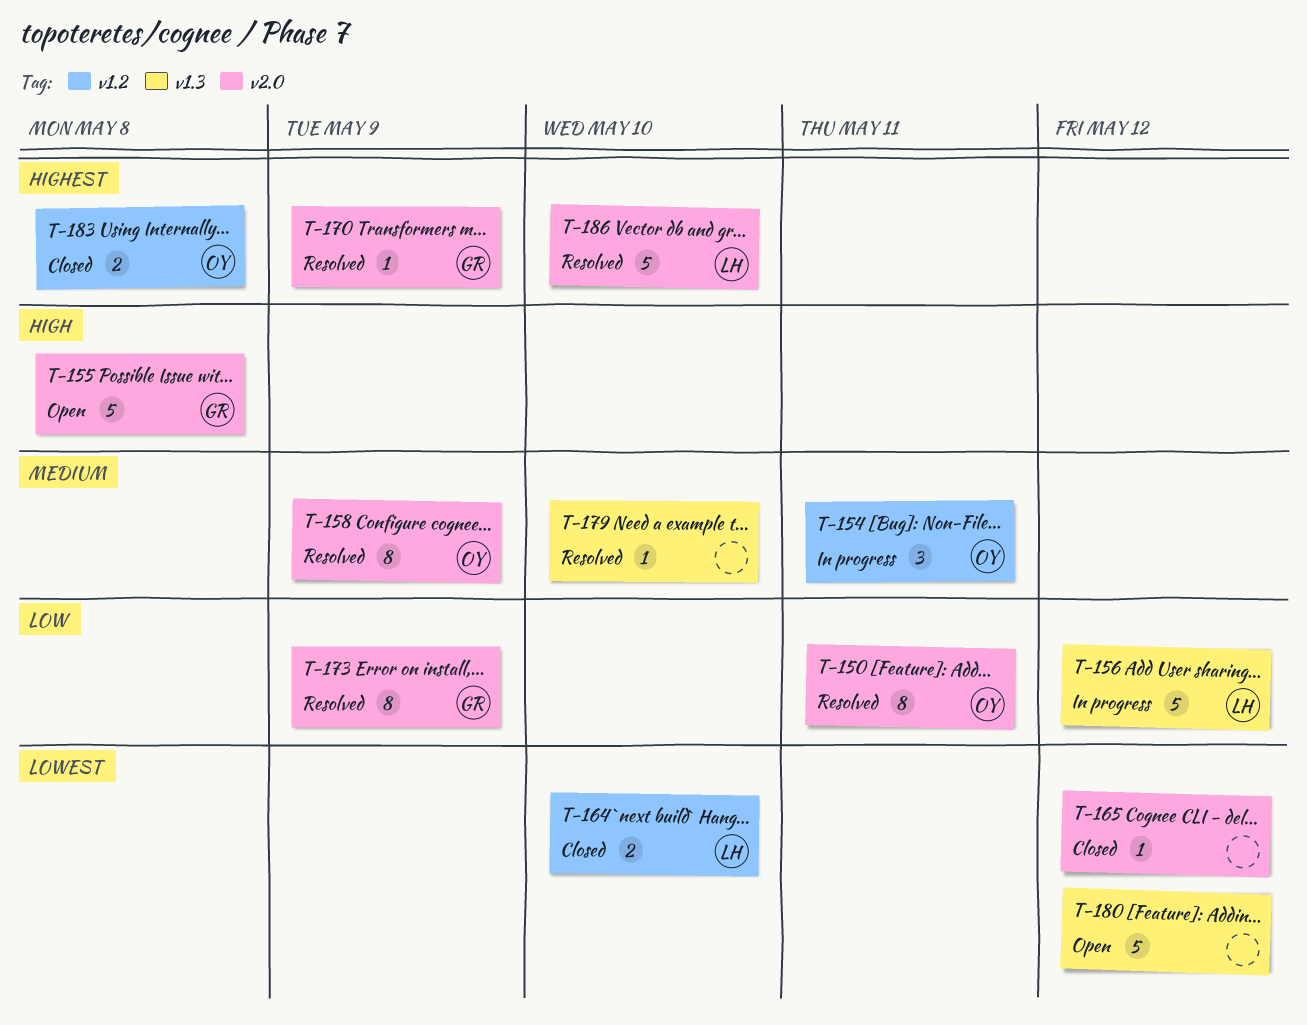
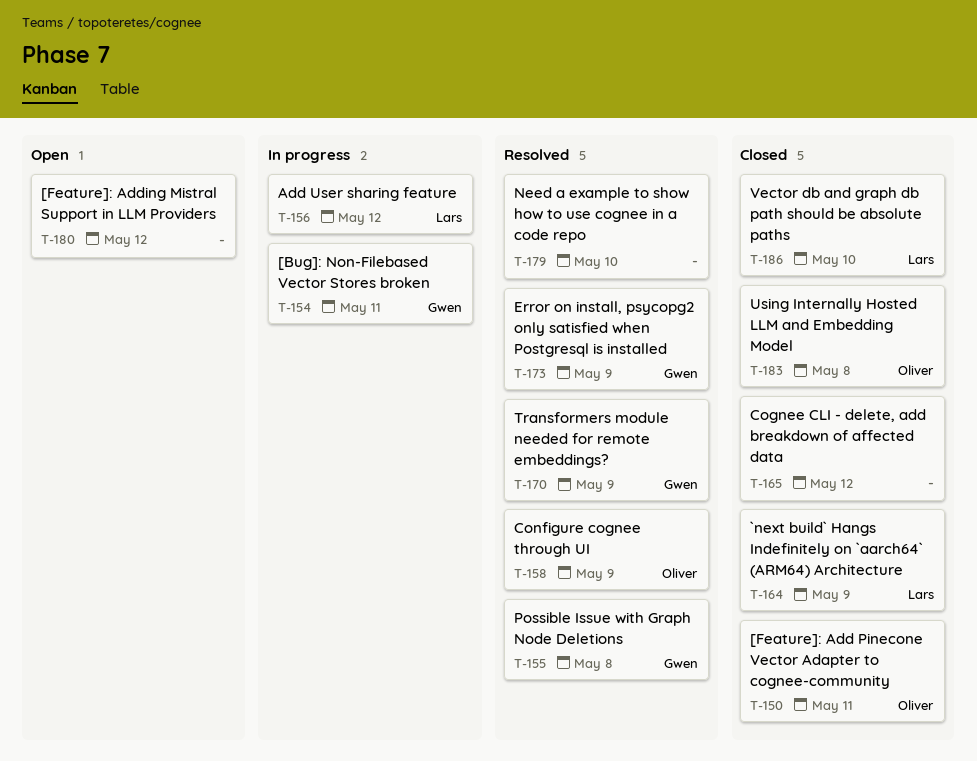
T-150, status: Resolved -> Closed
T-154, owner: Oliver -> Gwen
T-155, status: Open -> Resolved
T-164, due: May 10 -> May 9
T-186, status: Resolved -> Closed

